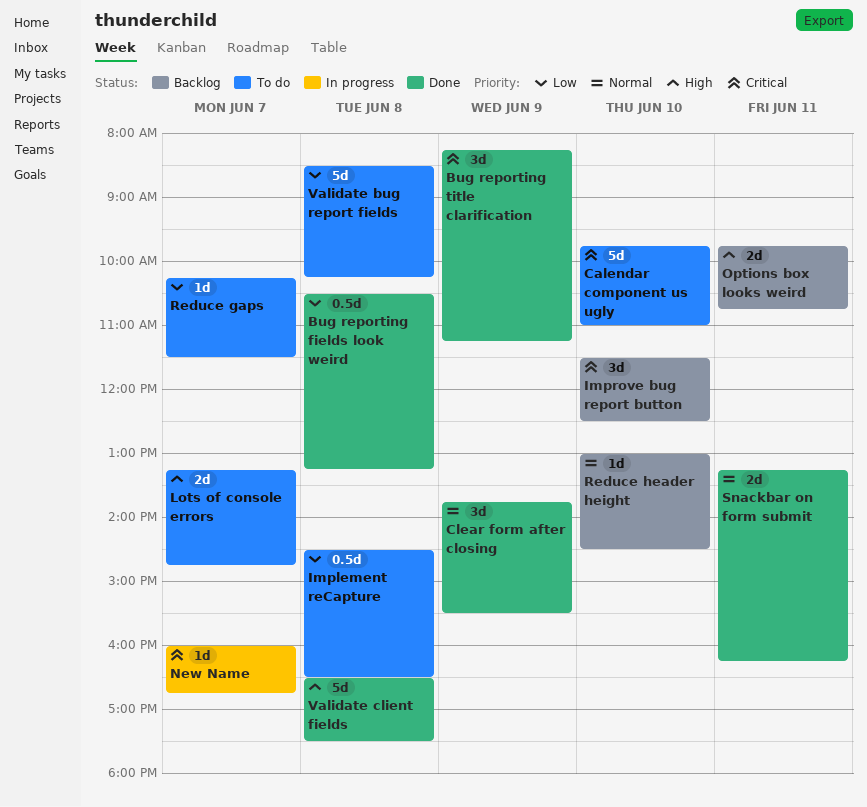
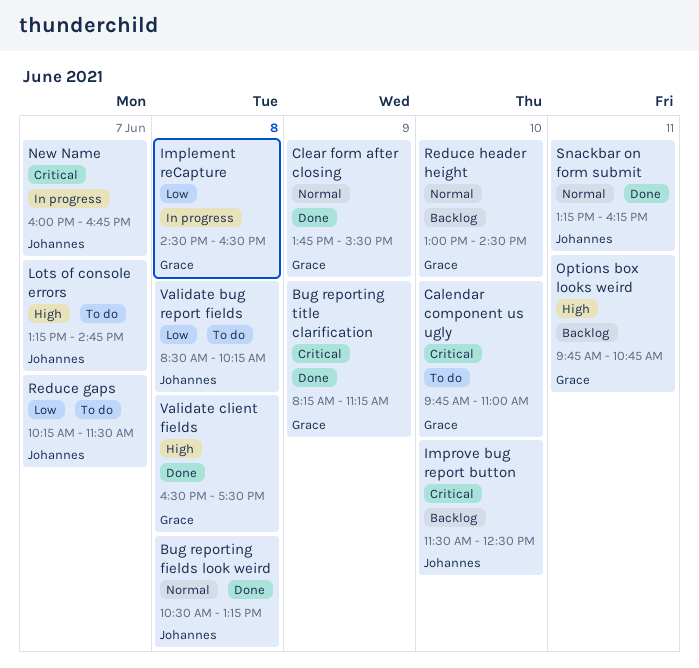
Bug reporting fields look weird, priority: Low -> Normal
Implement reCapture, status: To do -> In progress

